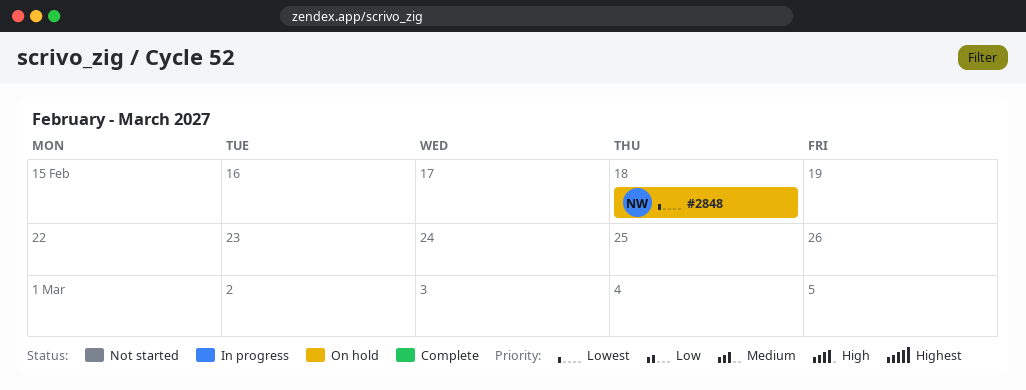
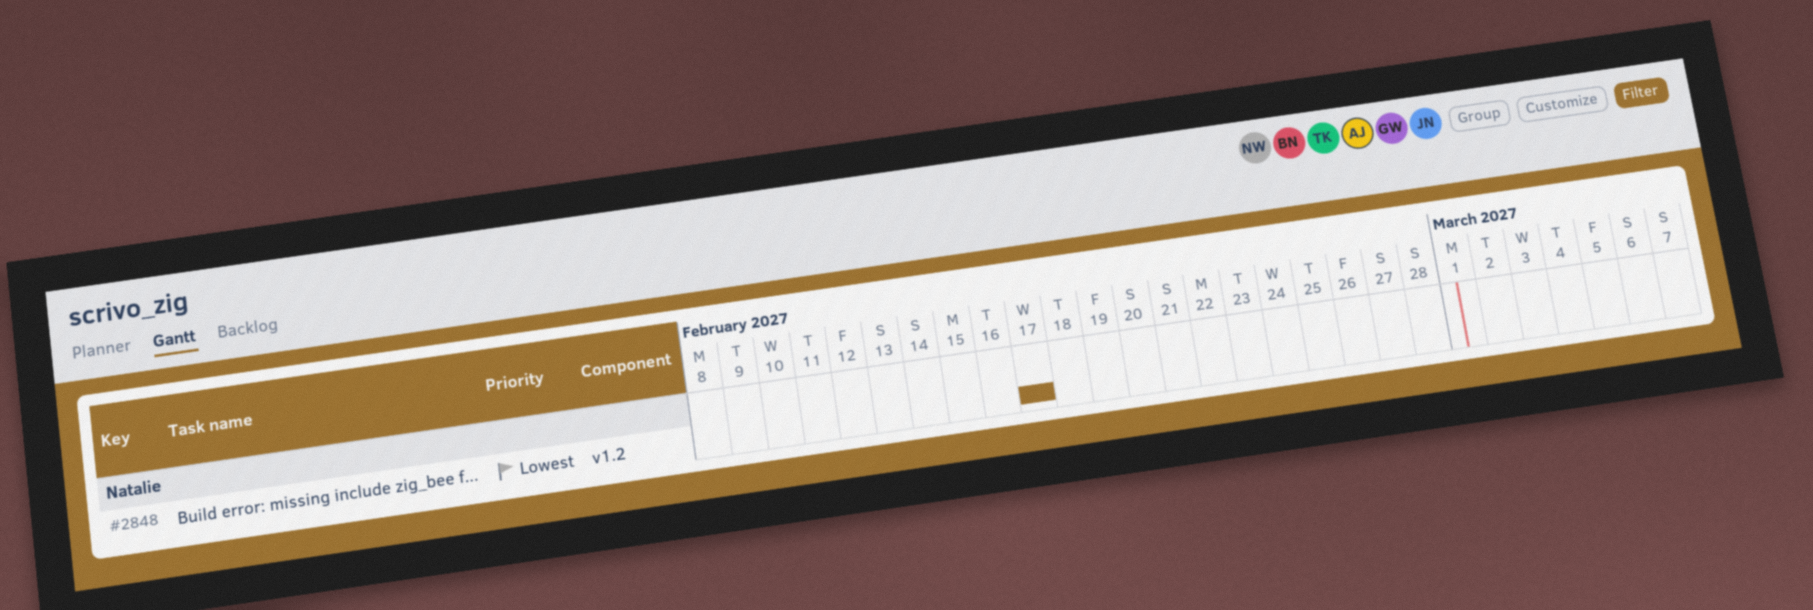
#2848, start: Feb 18 -> Feb 17
#2848, due: Feb 18 -> Feb 17

